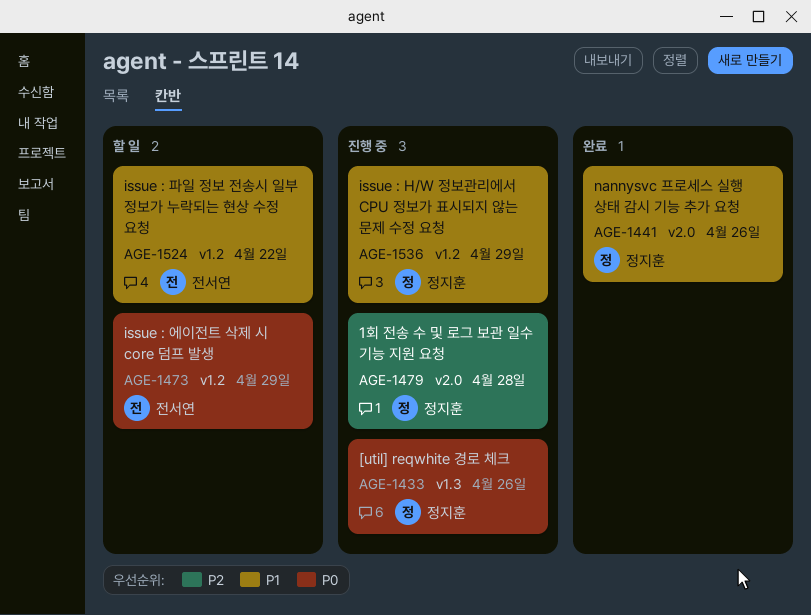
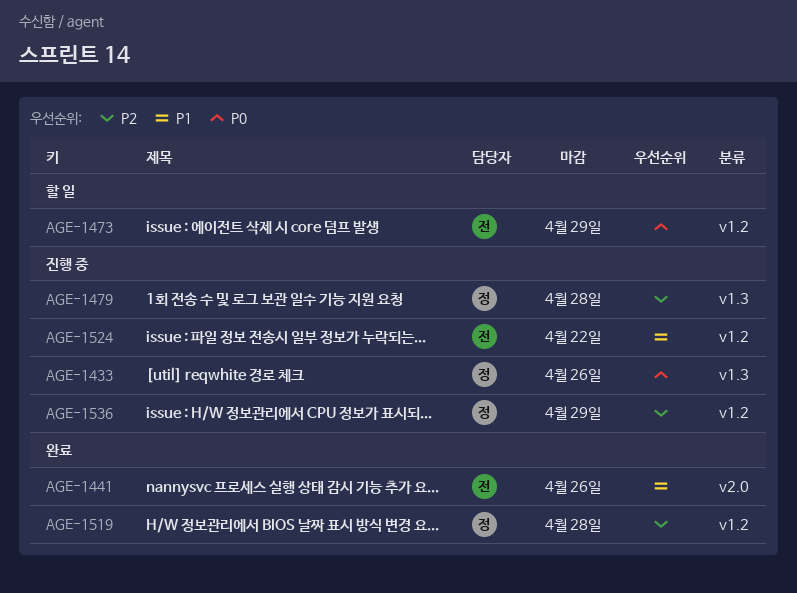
AGE-1441, owner: 정지훈 -> 전서연
AGE-1479, label: v2.0 -> v1.3
AGE-1519: none -> present
AGE-1524, status: 할 일 -> 진행 중
AGE-1536, priority: P1 -> P2

